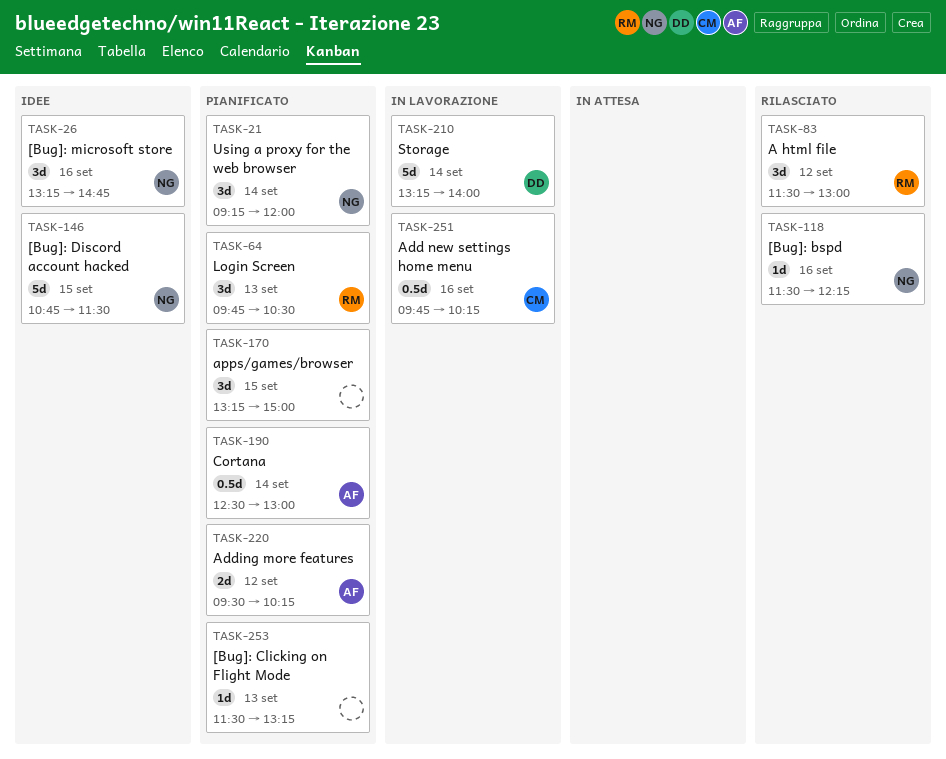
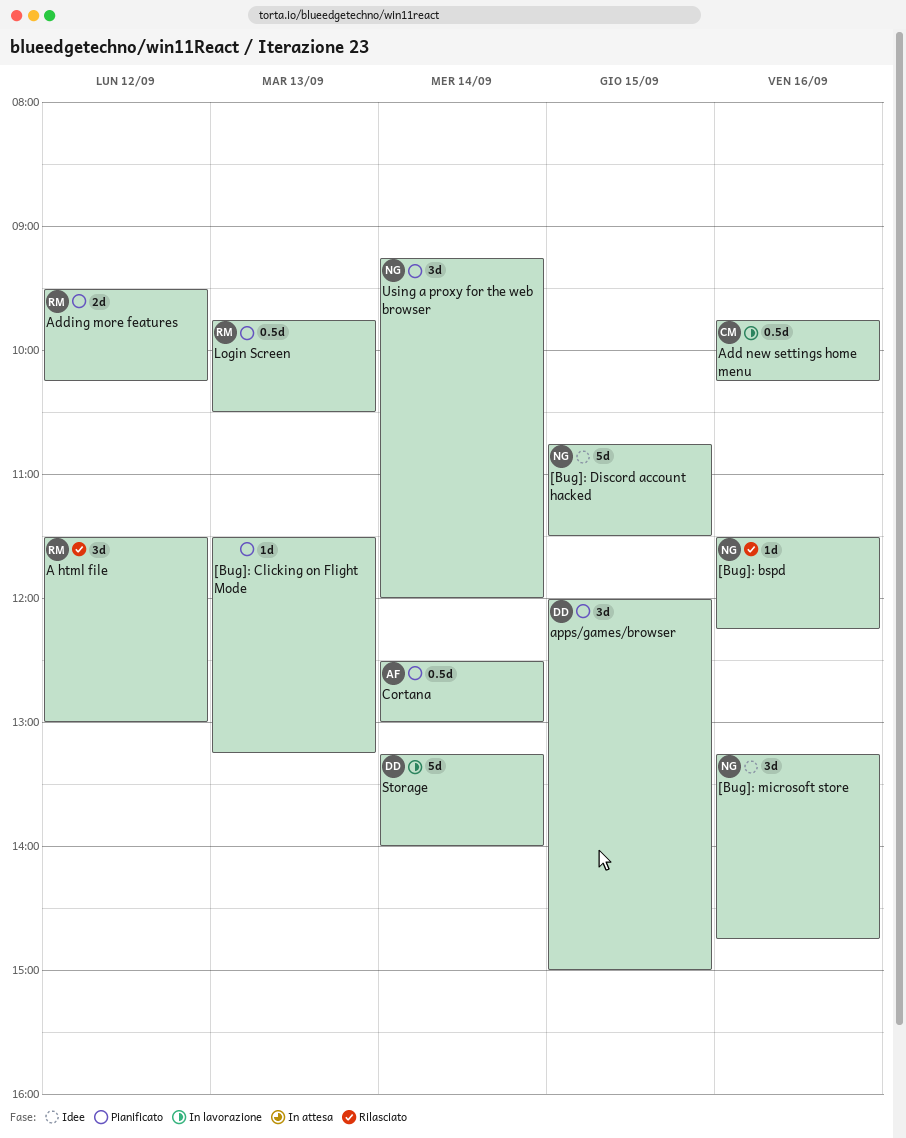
Adding more features, owner: AF -> RM
apps/games/browser, owner: none -> DD
apps/games/browser, begins: 13:15 -> 12:00
Login Screen, estimate: 3d -> 0.5d

